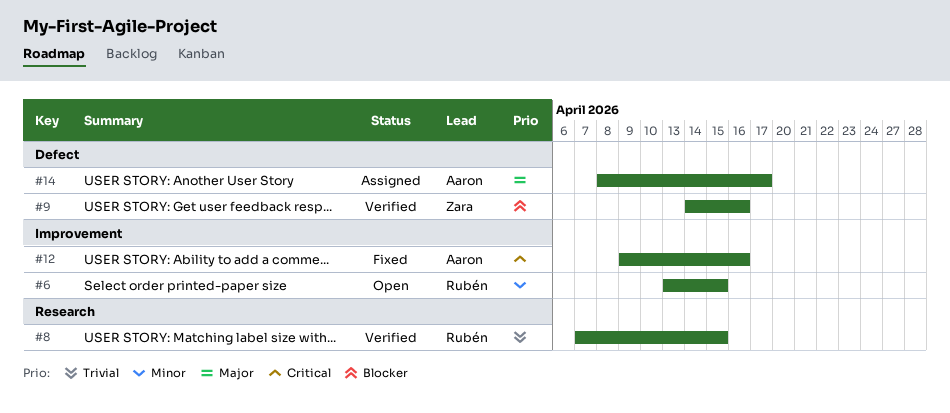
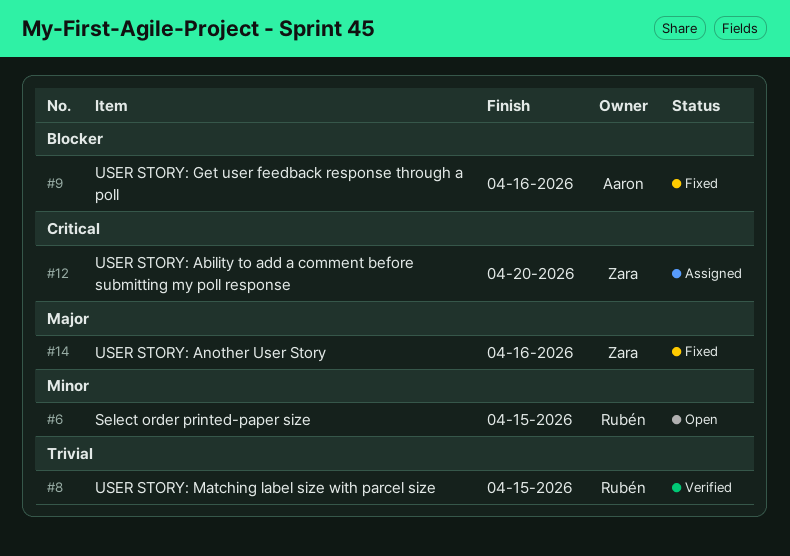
#9, status: Verified -> Fixed
#9, owner: Zara -> Aaron
#12, status: Fixed -> Assigned
#12, owner: Aaron -> Zara
#12, due: Apr 16 -> Apr 20
#14, status: Assigned -> Fixed
#14, owner: Aaron -> Zara
#14, due: Apr 17 -> Apr 16

